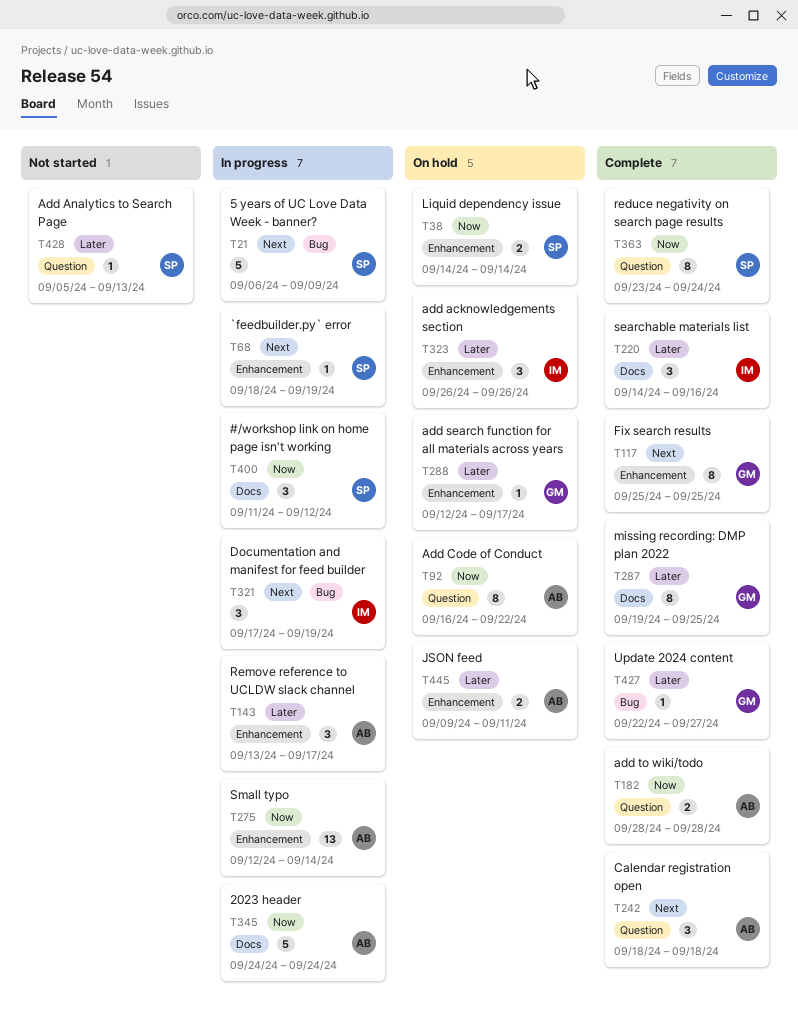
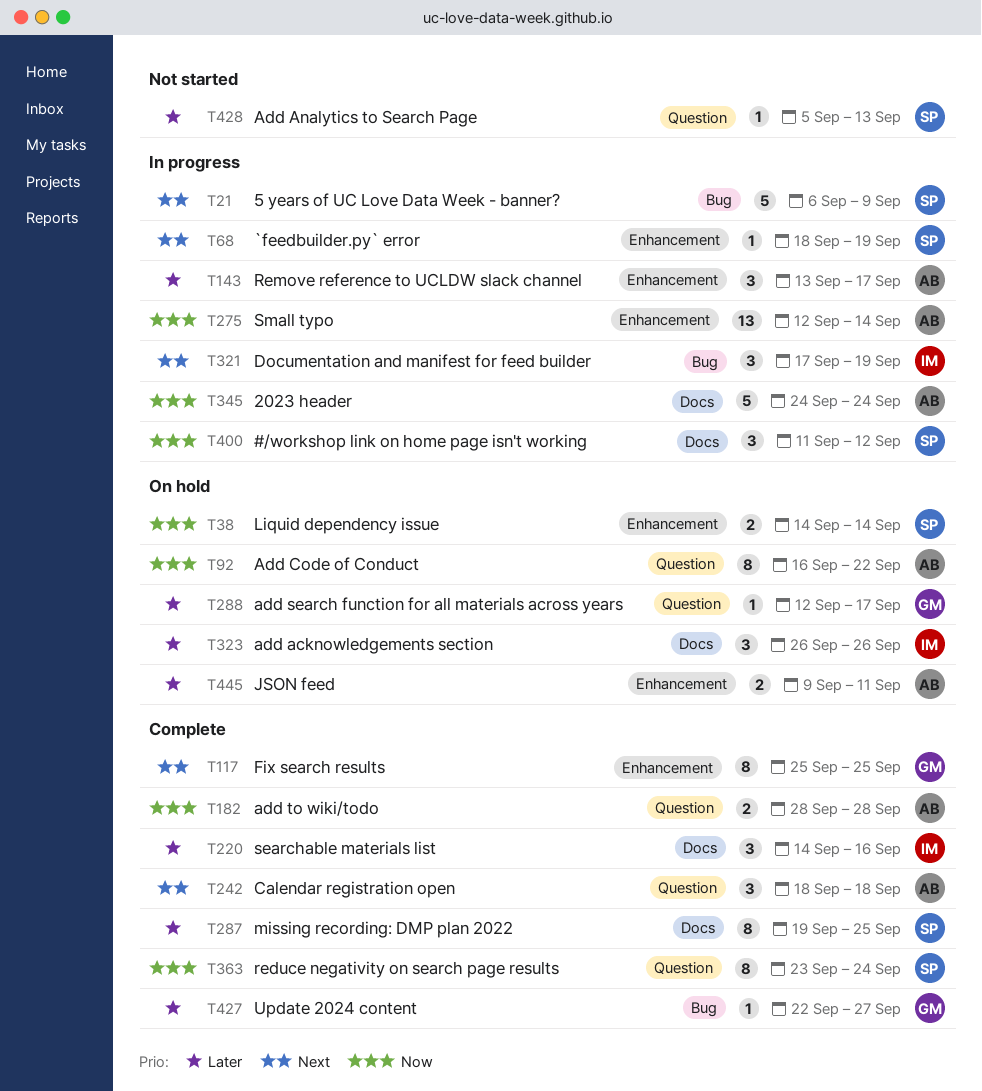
T287, owner: GM -> SP
T288, label: Enhancement -> Question
T323, label: Enhancement -> Docs

